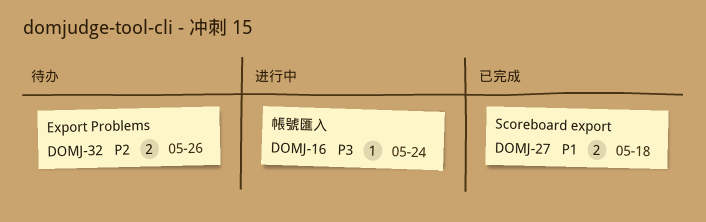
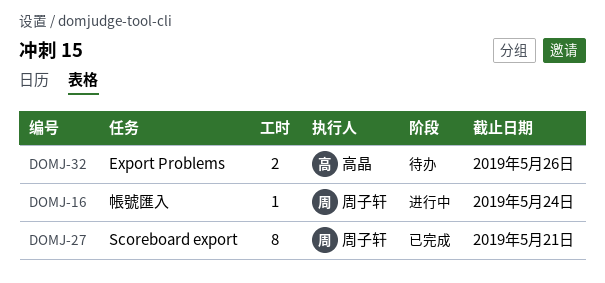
DOMJ-27, estimate: 2 -> 8
DOMJ-27, due: May 18 -> May 21

